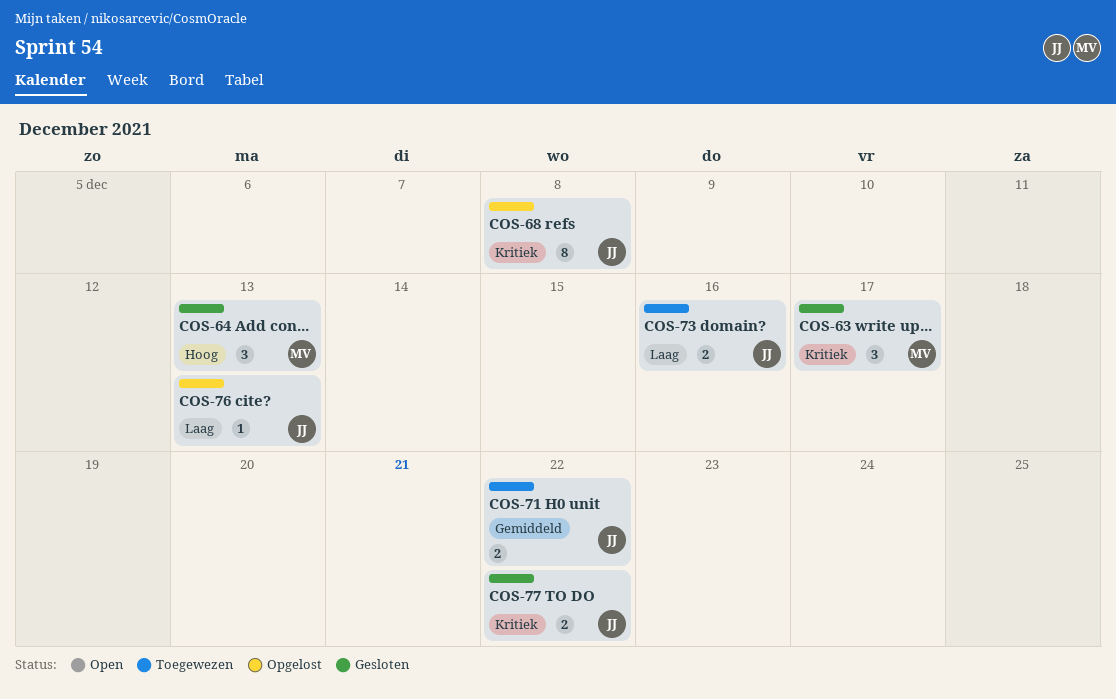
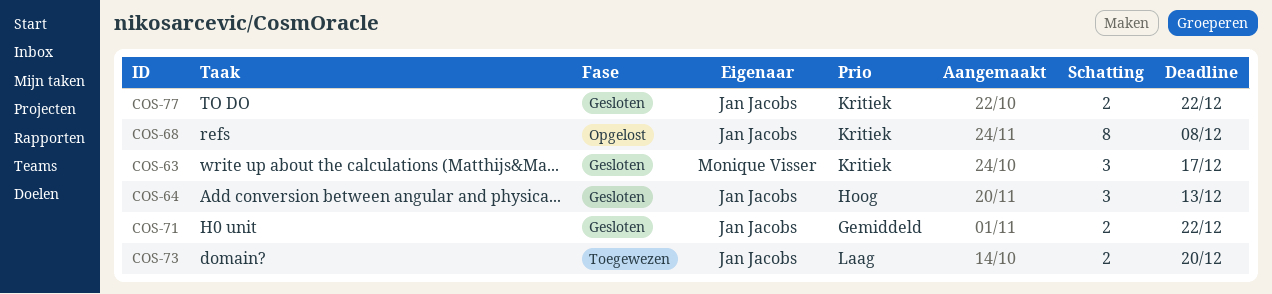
COS-64, owner: Monique Visser -> Jan Jacobs
COS-71, status: Toegewezen -> Gesloten
COS-73, due: Dec 16 -> Dec 20
COS-76: present -> none

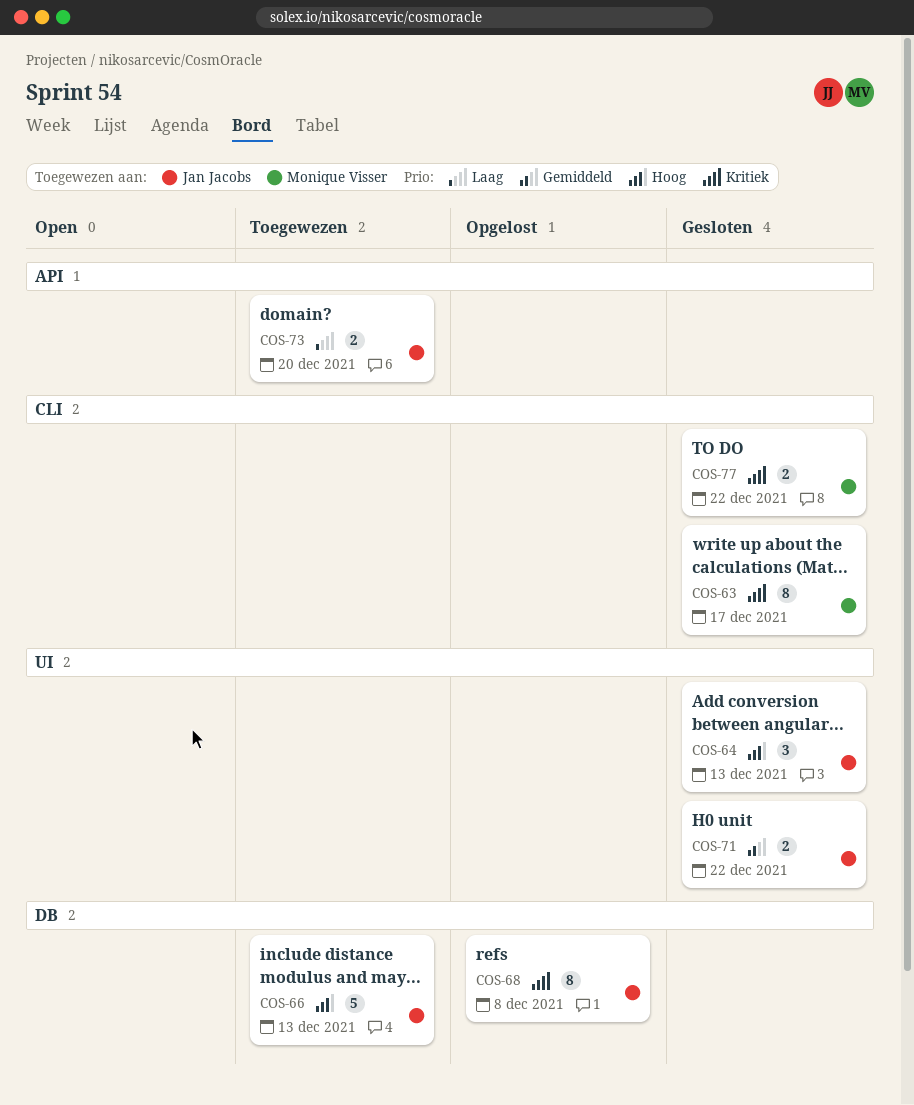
COS-63, estimate: 3 -> 8
COS-66: none -> present
COS-77, owner: Jan Jacobs -> Monique Visser

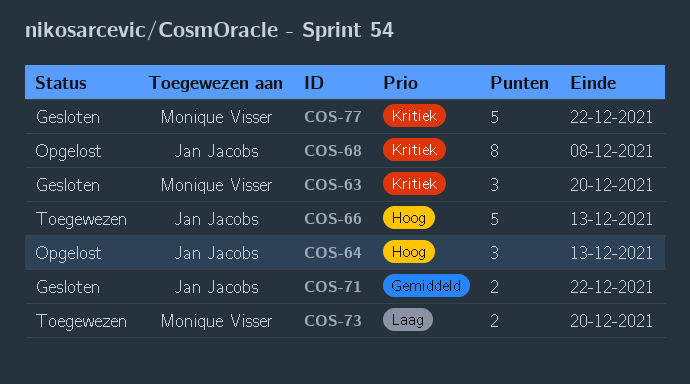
COS-63, estimate: 8 -> 3
COS-63, due: Dec 17 -> Dec 20
COS-64, status: Gesloten -> Opgelost
COS-73, owner: Jan Jacobs -> Monique Visser
COS-77, estimate: 2 -> 5

